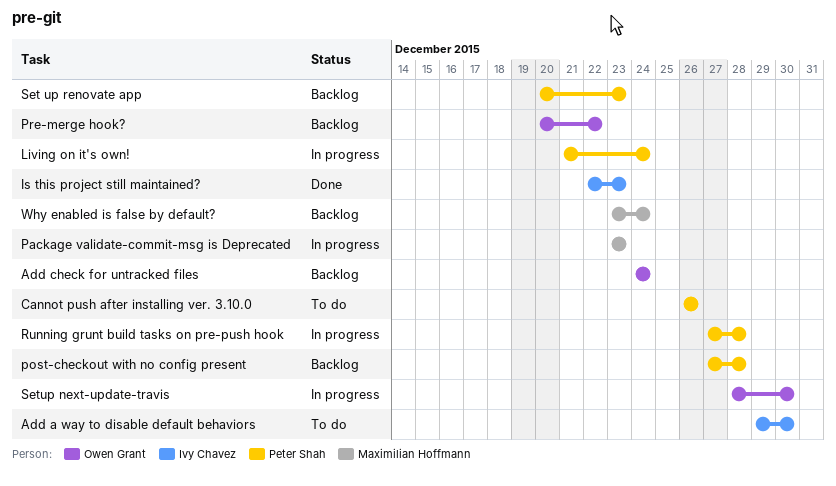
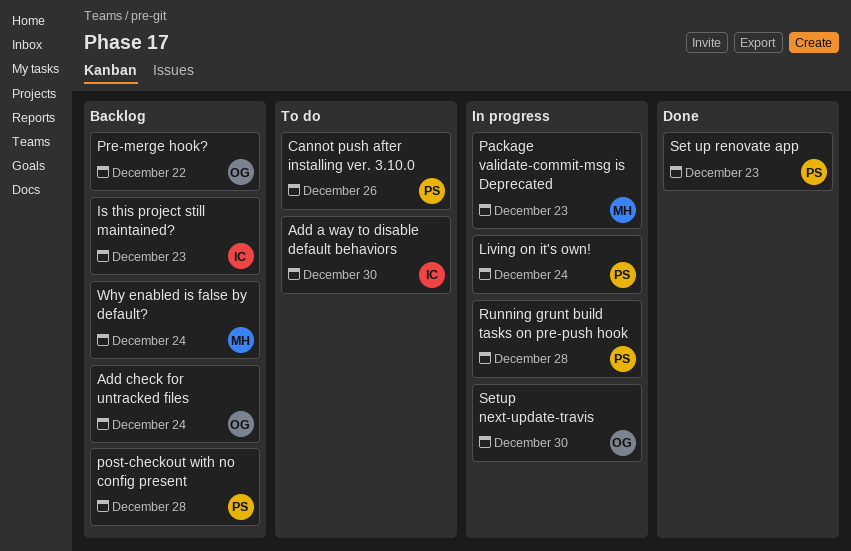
Is this project still maintained?, status: Done -> Backlog
Set up renovate app, status: Backlog -> Done

